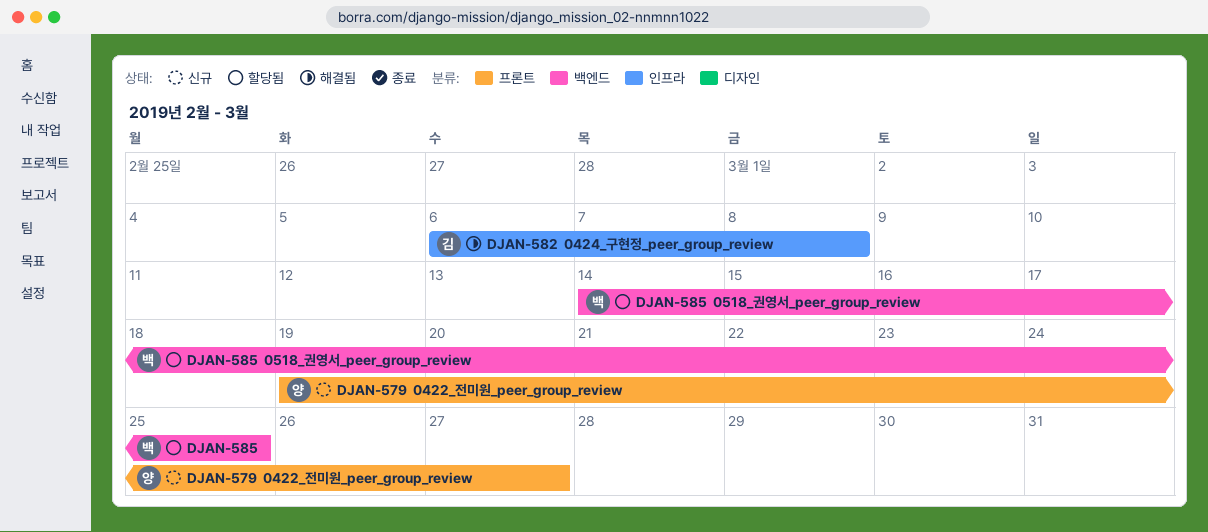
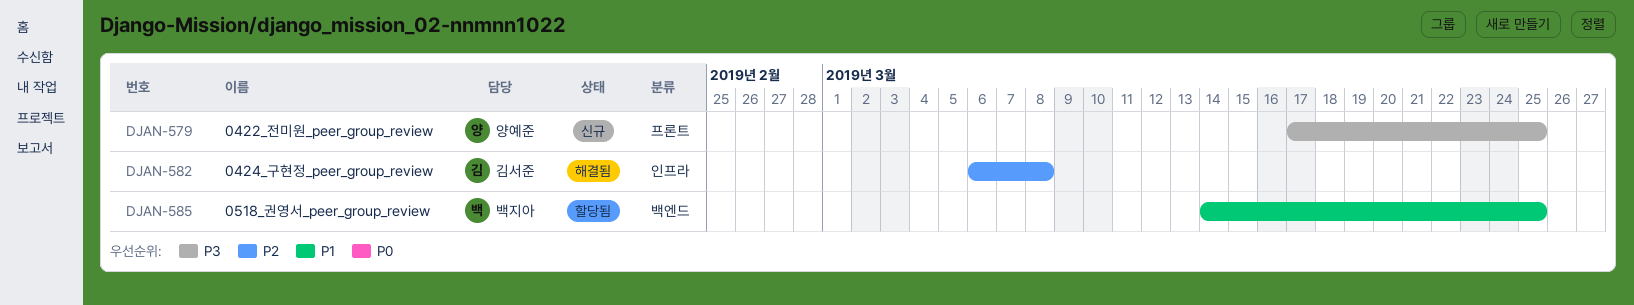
DJAN-579, start: Mar 19 -> Mar 17
DJAN-579, due: Mar 27 -> Mar 25

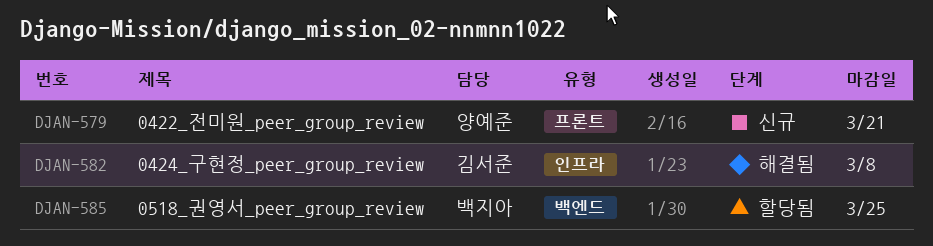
DJAN-579, due: Mar 25 -> Mar 21

